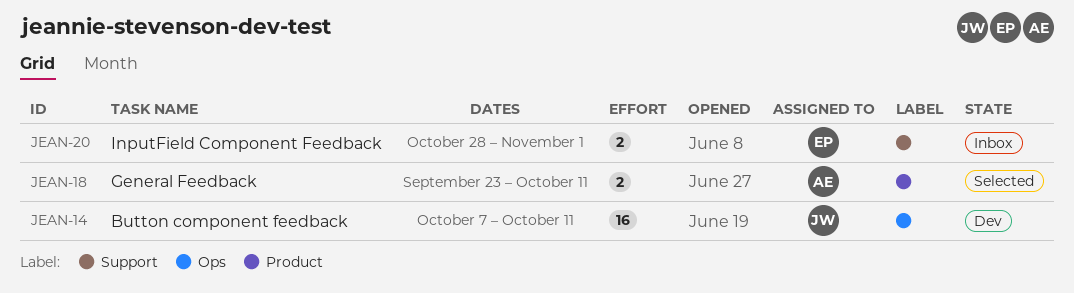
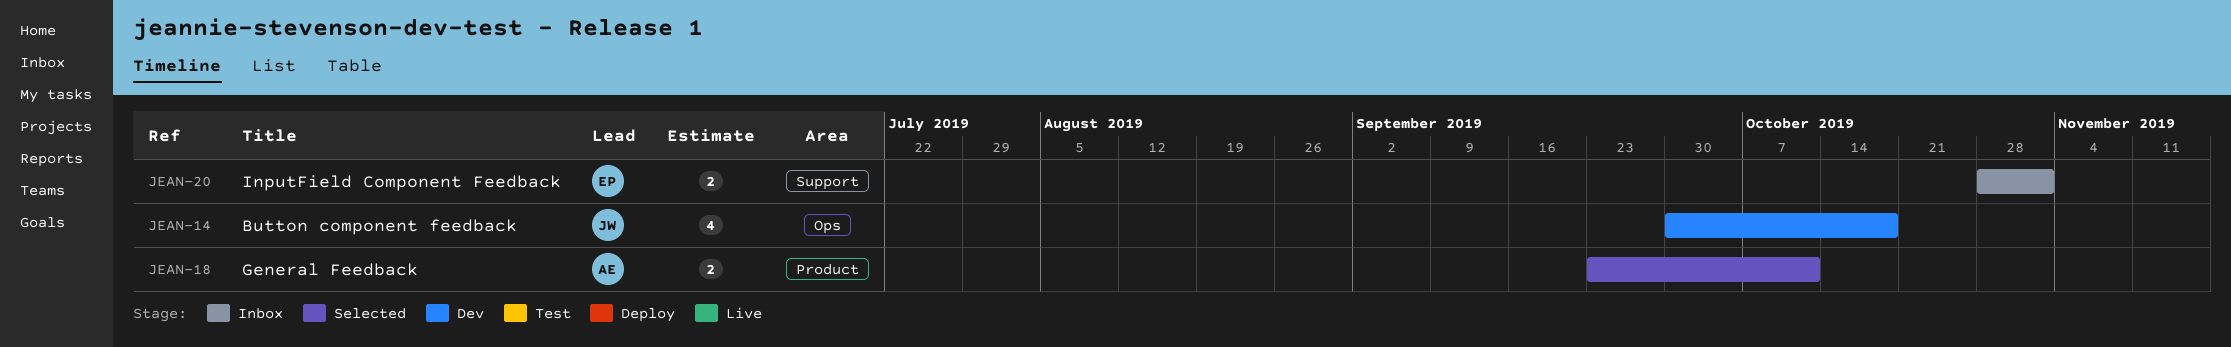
JEAN-14, estimate: 16 -> 4
JEAN-14, start: Oct 7 -> Sep 30
JEAN-14, due: Oct 11 -> Oct 18

